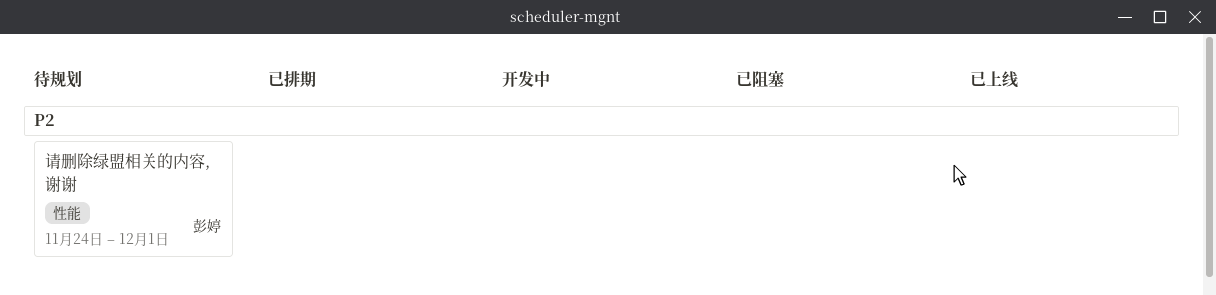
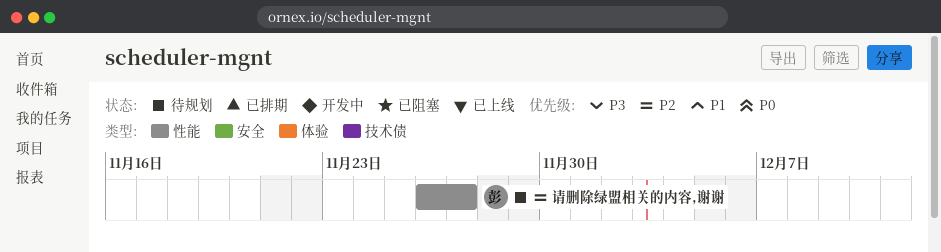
请删除绿盟相关的内容,谢谢, start: Nov 24 -> Nov 26
请删除绿盟相关的内容,谢谢, due: Dec 1 -> Nov 27

